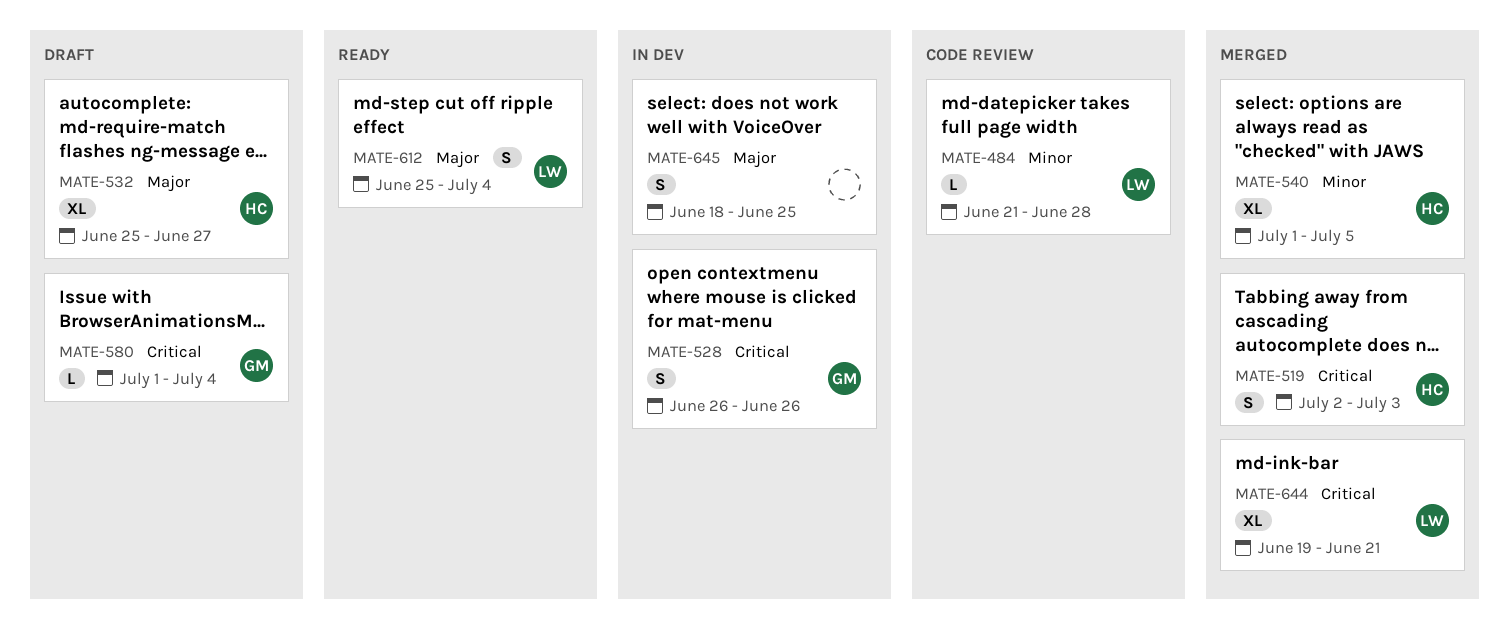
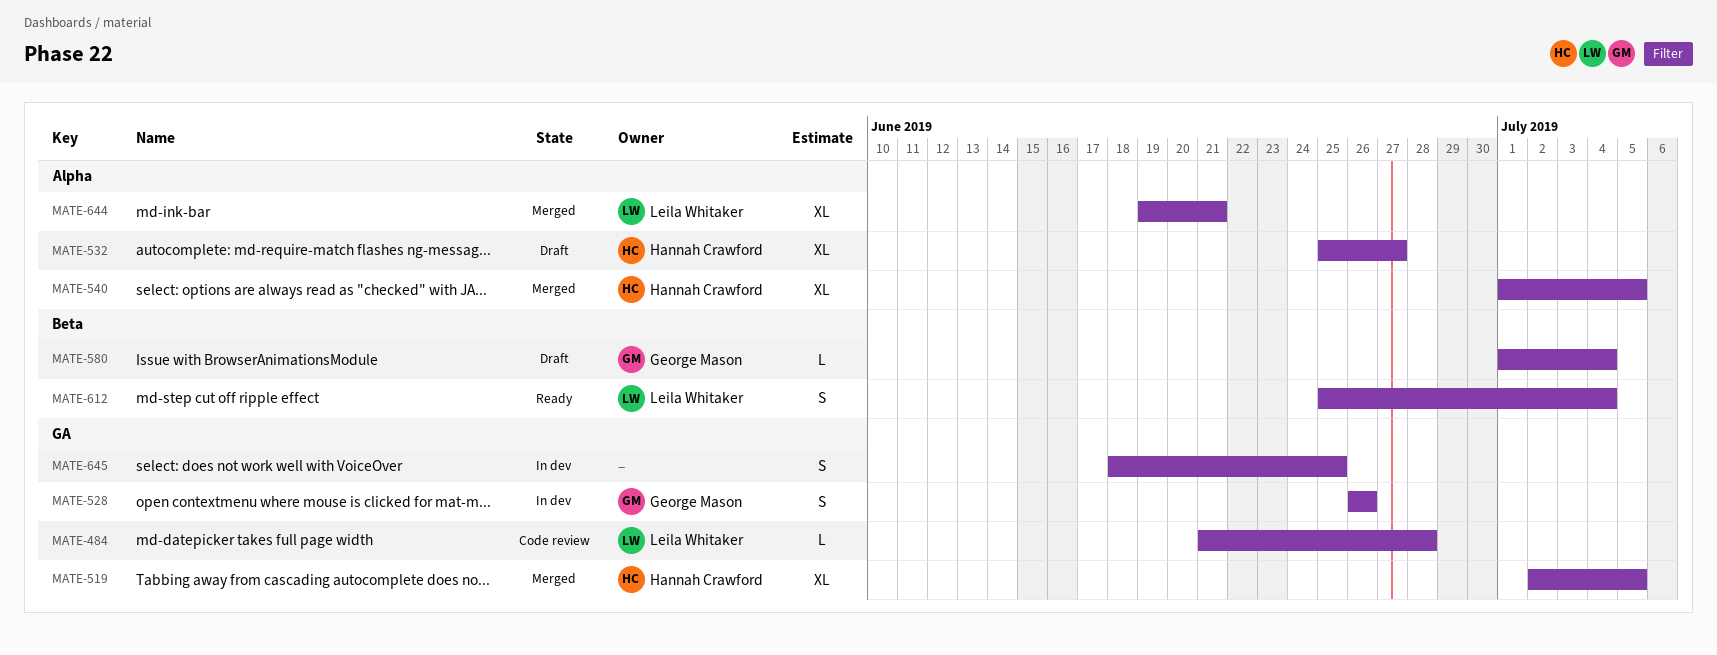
MATE-519, estimate: S -> XL
MATE-519, due: Jul 3 -> Jul 5

